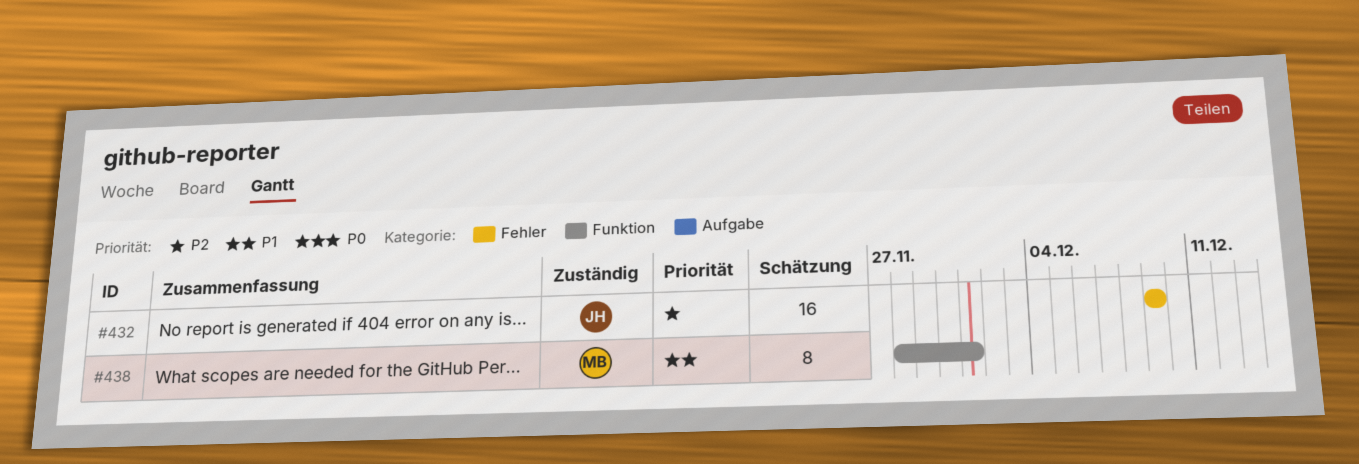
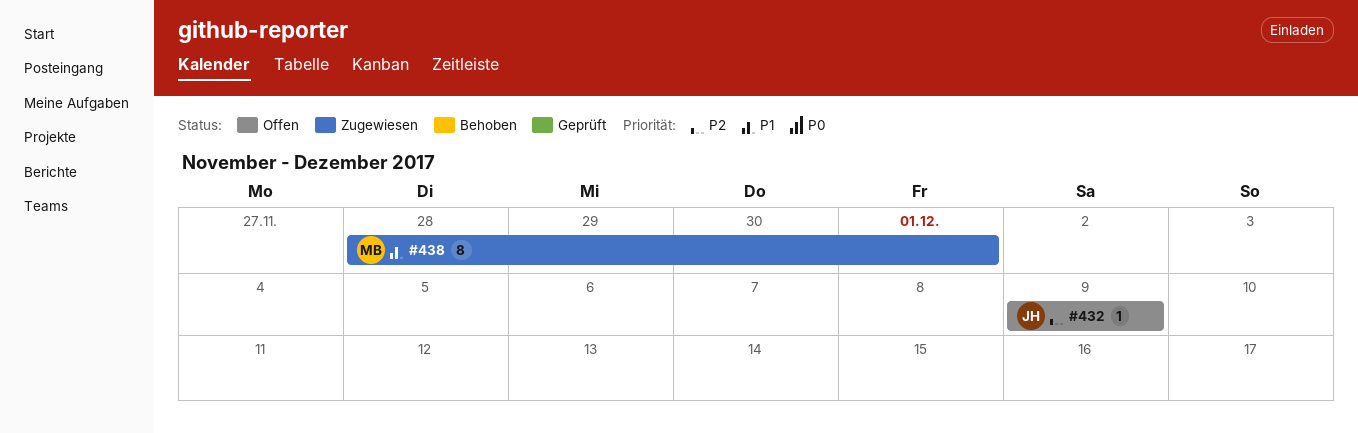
#432, estimate: 16 -> 1

